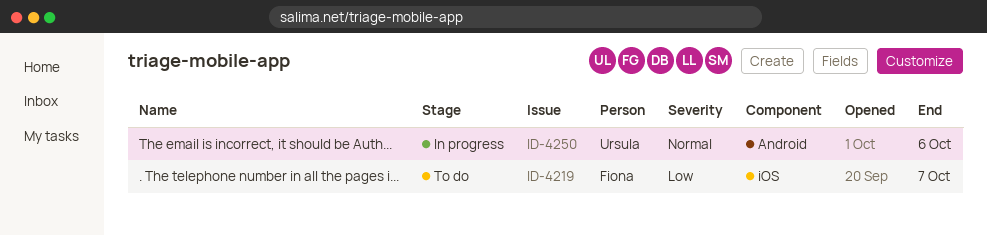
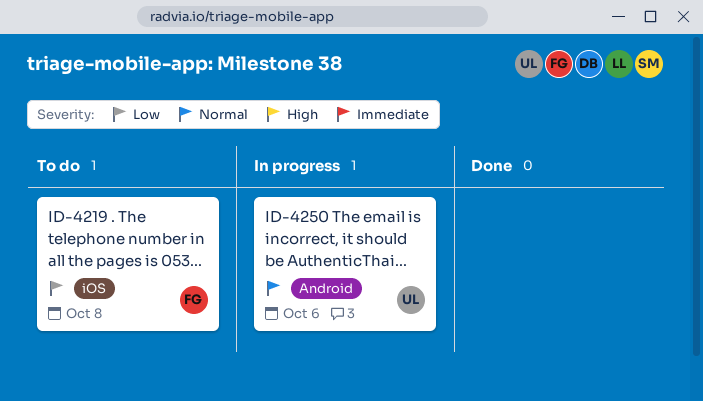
ID-4219, due: Oct 7 -> Oct 8

